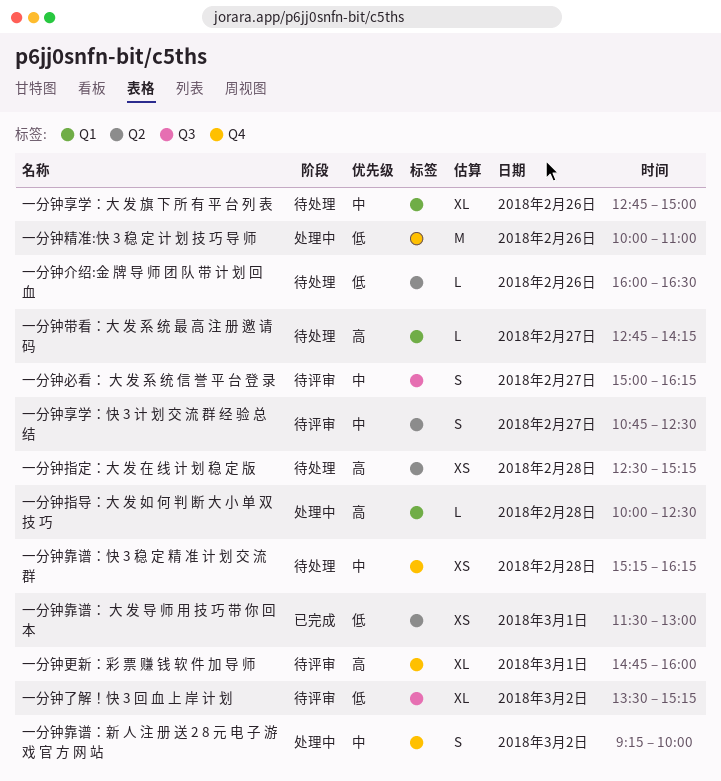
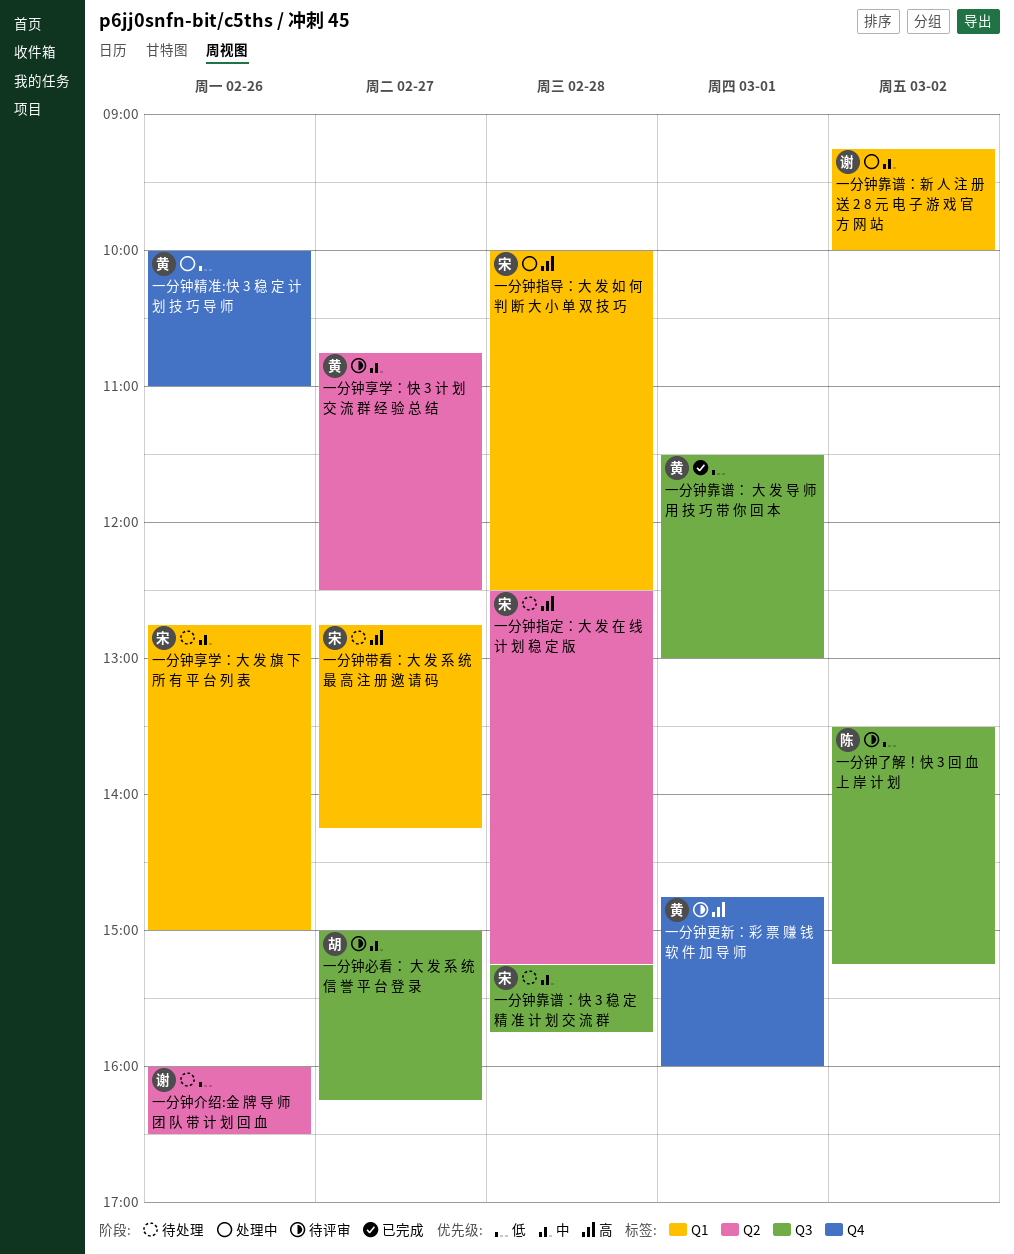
一分钟靠谱： 大 发 导 师 用 技 巧 带 你 回 本, label: Q2 -> Q3
一分钟靠谱：快 3 稳 定 精 准 计 划 交 流 群, label: Q4 -> Q3
一分钟靠谱：快 3 稳 定 精 准 计 划 交 流 群, ends: 16:15 -> 15:45
一分钟靠谱：新 人 注 册 送 2 8 元 电 子 游 戏 官 方 网 站, label: Q4 -> Q1

